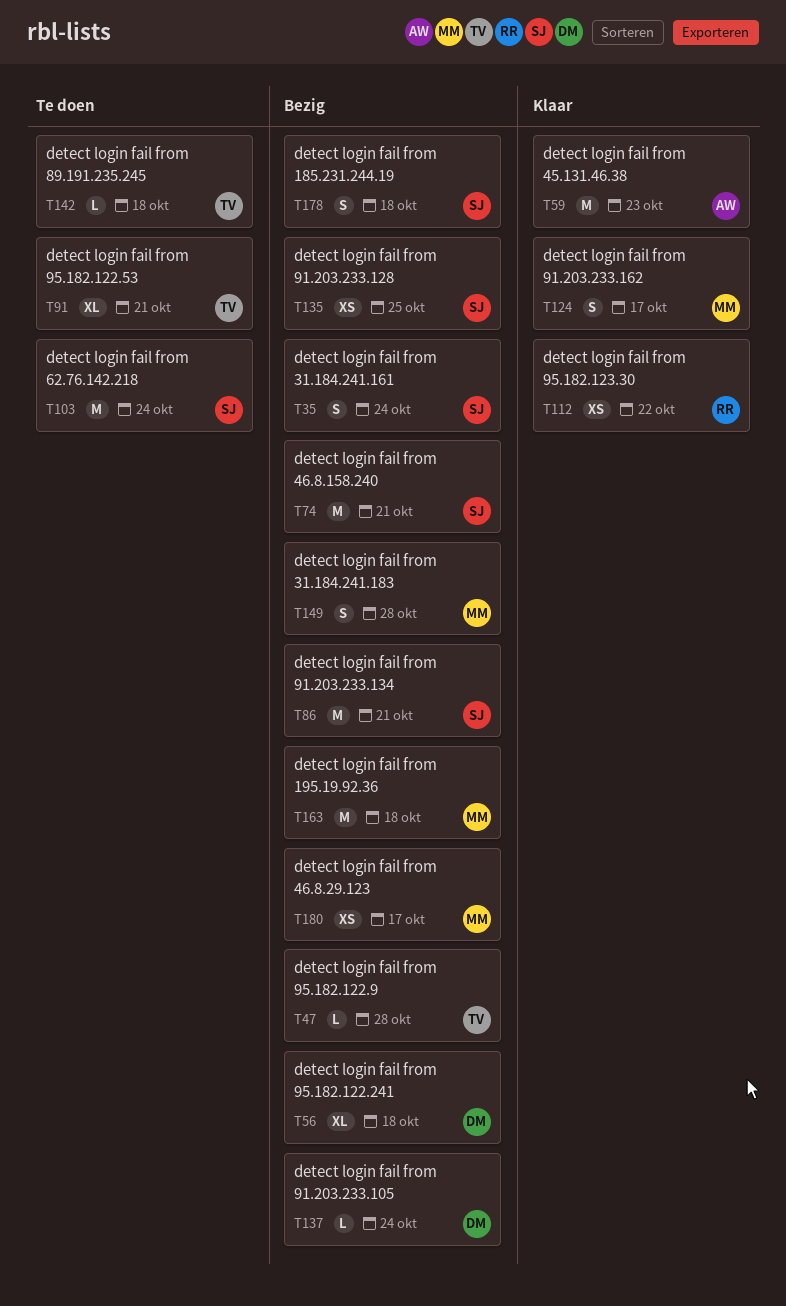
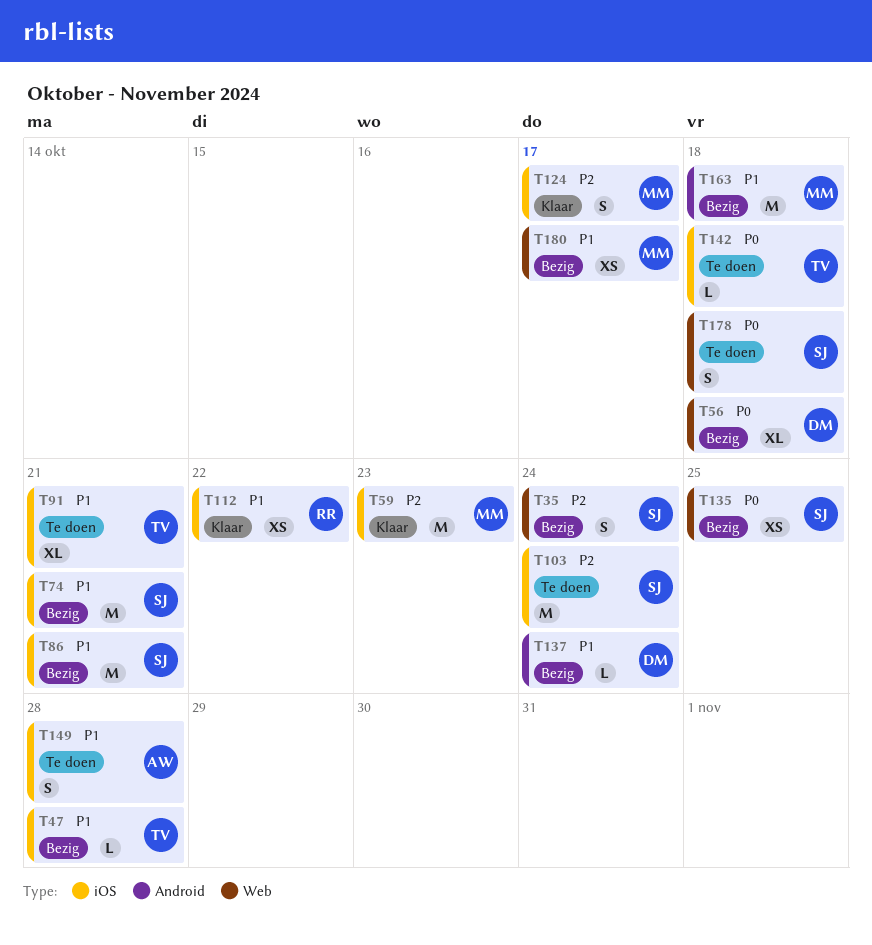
T59, owner: AW -> MM
T149, status: Bezig -> Te doen
T149, owner: MM -> AW
T178, status: Bezig -> Te doen

